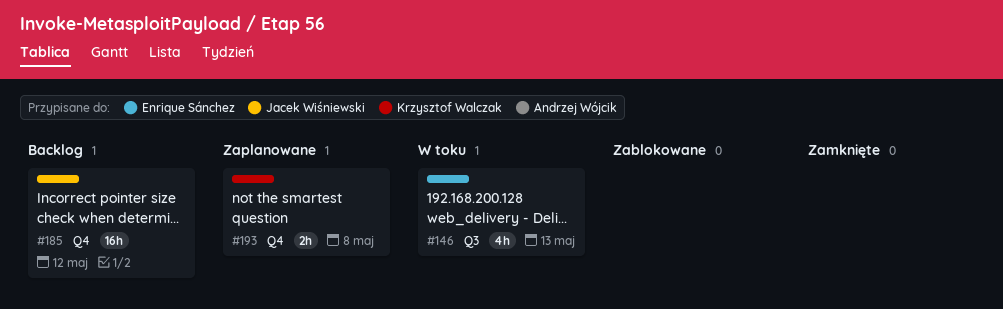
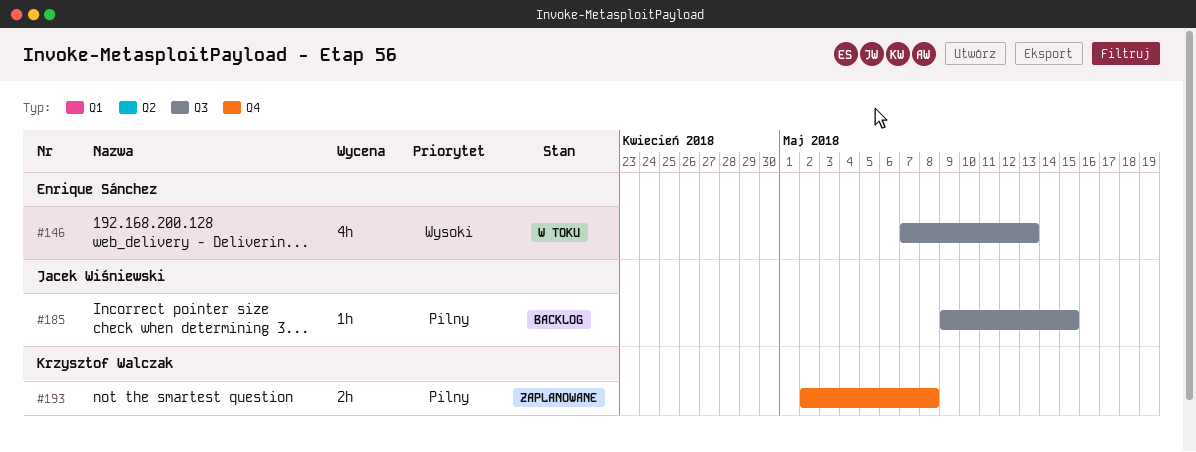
#185, label: Q4 -> Q3
#185, estimate: 16h -> 1h
#185, due: May 12 -> May 15

